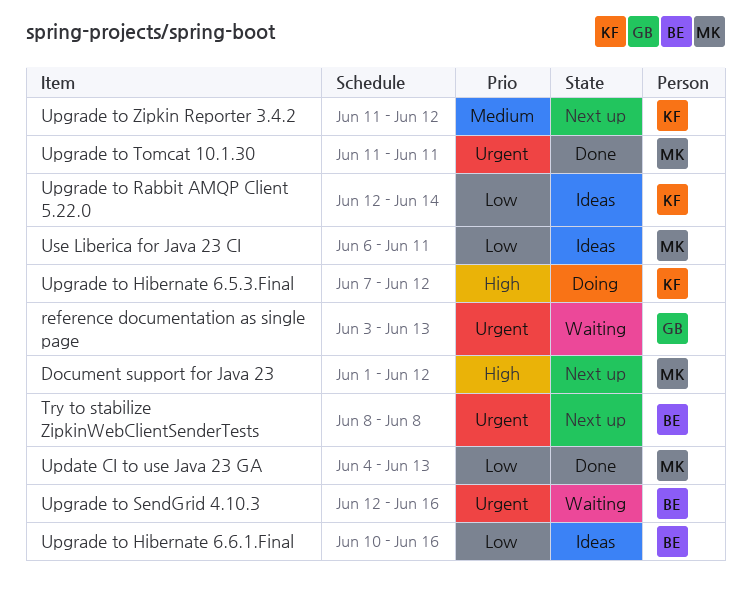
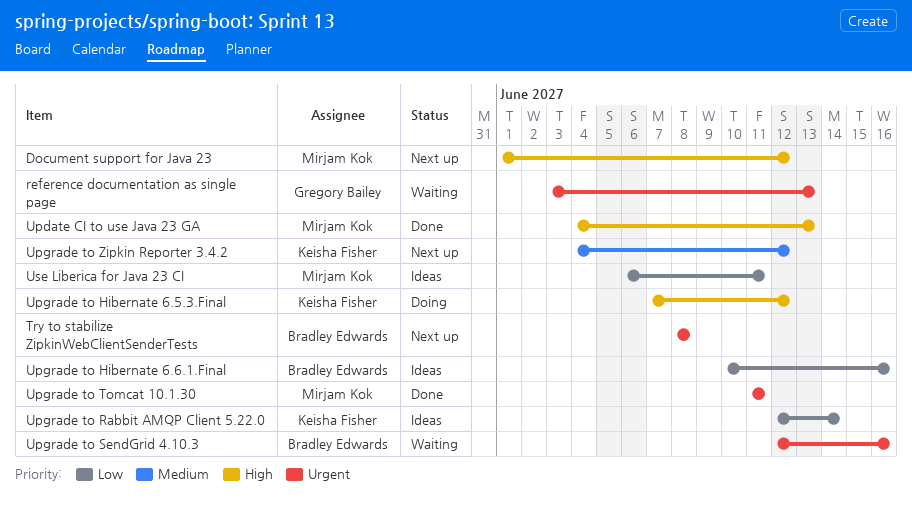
Update CI to use Java 23 GA, priority: Low -> High
Upgrade to Zipkin Reporter 3.4.2, start: Jun 11 -> Jun 4

